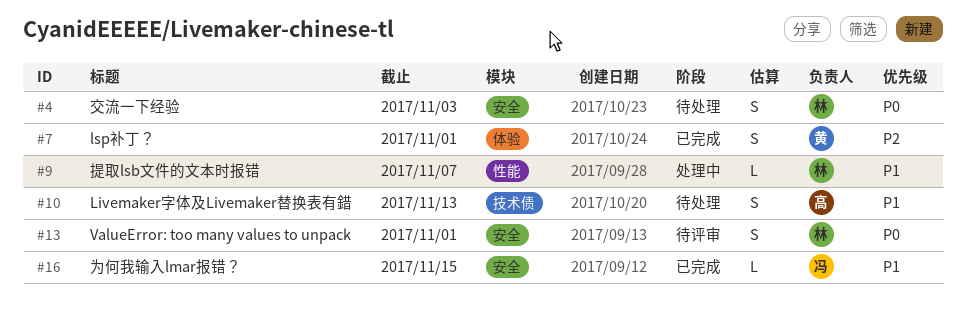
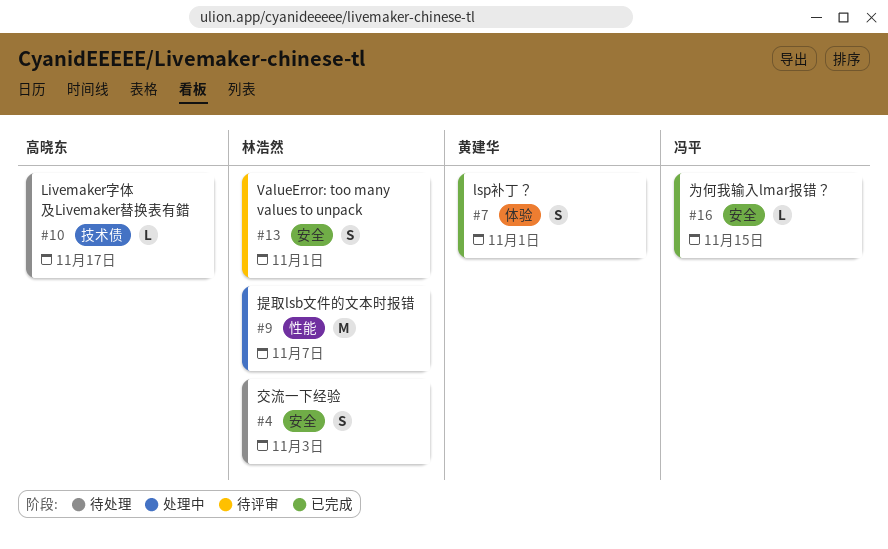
#9, estimate: L -> M
#10, estimate: S -> L
#10, due: Nov 13 -> Nov 17

